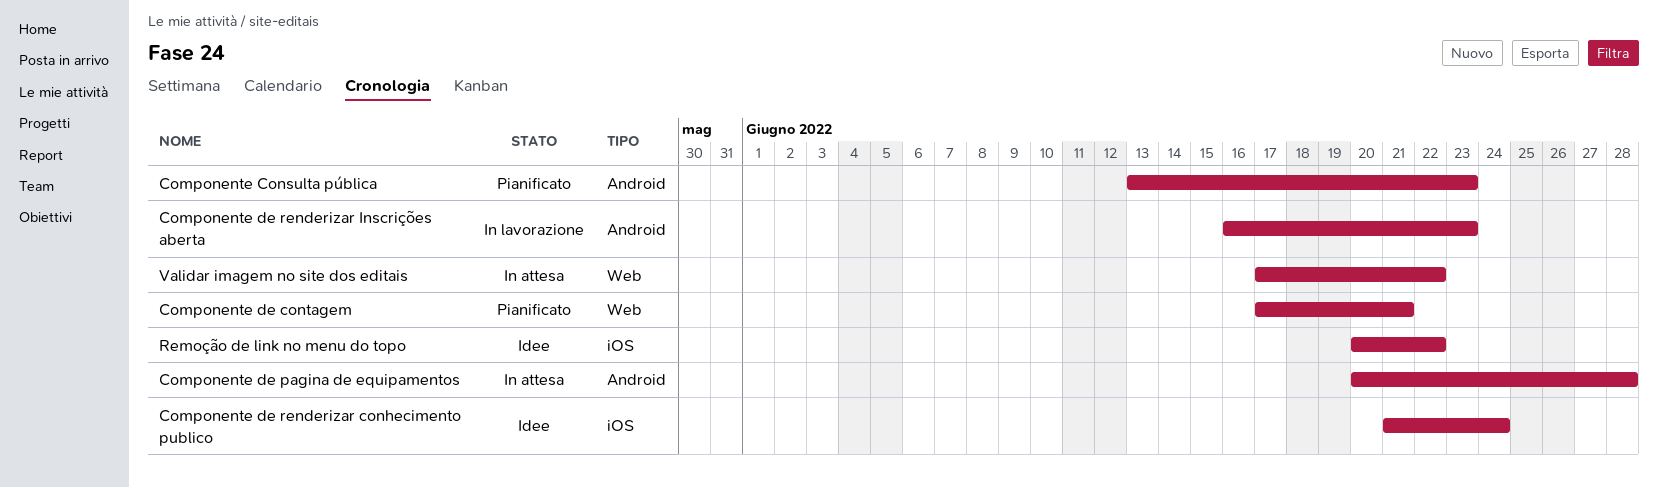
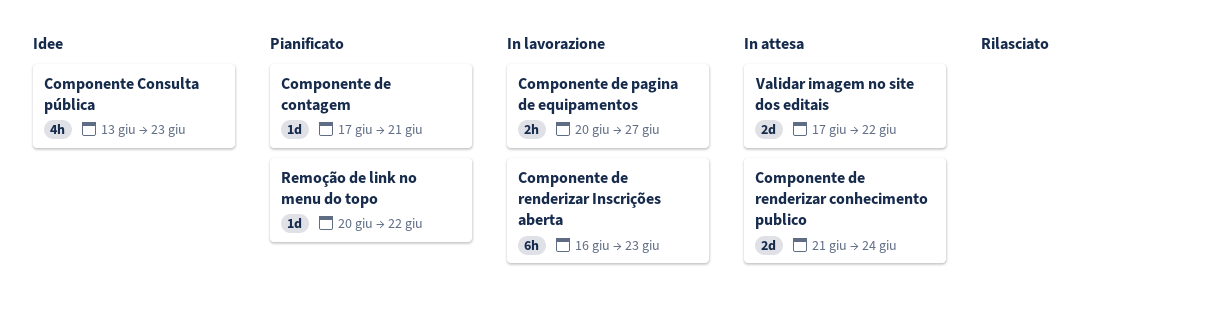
Componente Consulta pública, status: Pianificato -> Idee
Componente de pagina de equipamentos, status: In attesa -> In lavorazione
Componente de pagina de equipamentos, due: Jun 28 -> Jun 27
Componente de renderizar conhecimento publico, status: Idee -> In attesa
Remoção de link no menu do topo, status: Idee -> Pianificato

